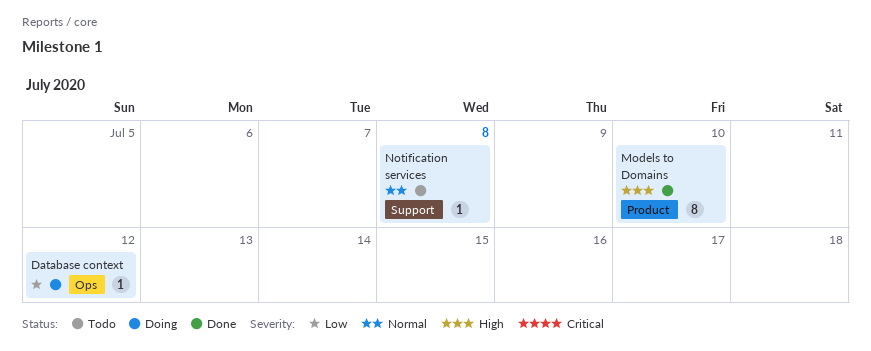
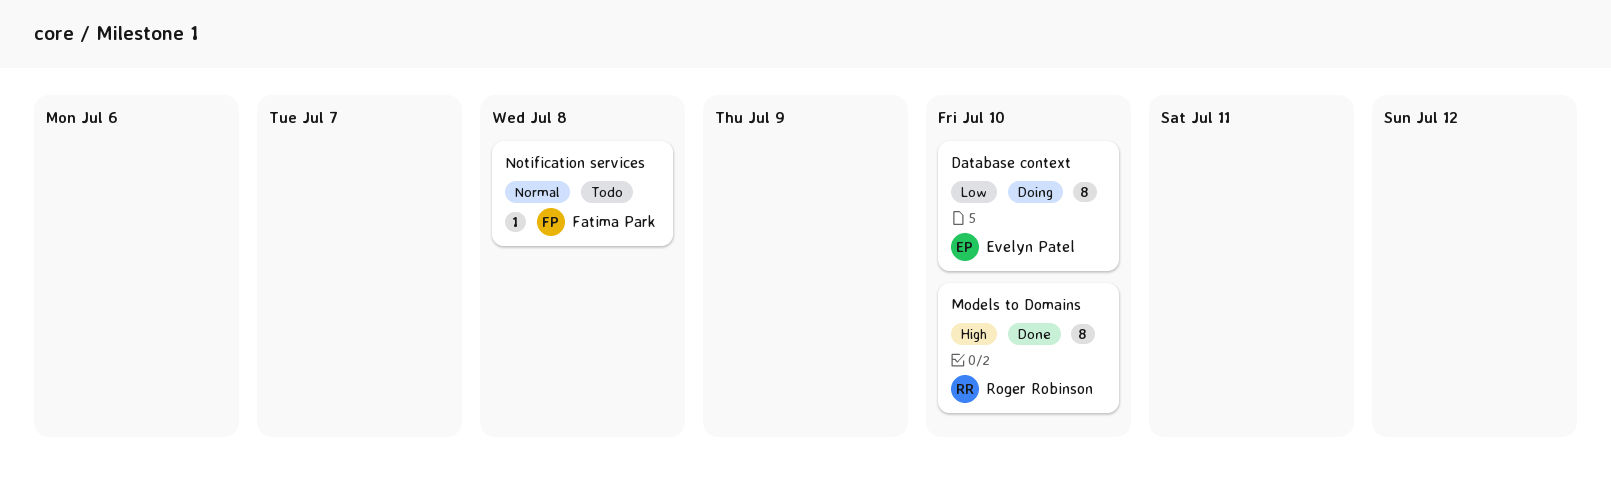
Database context, estimate: 1 -> 8
Database context, due: Jul 12 -> Jul 10

